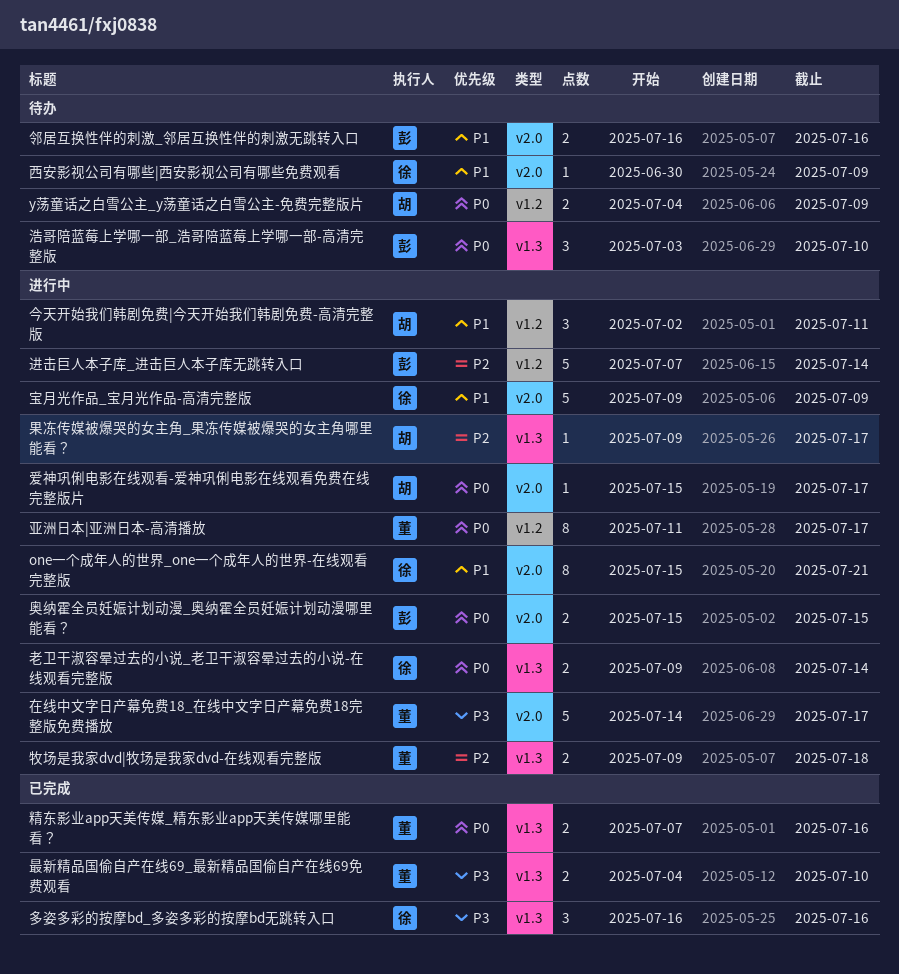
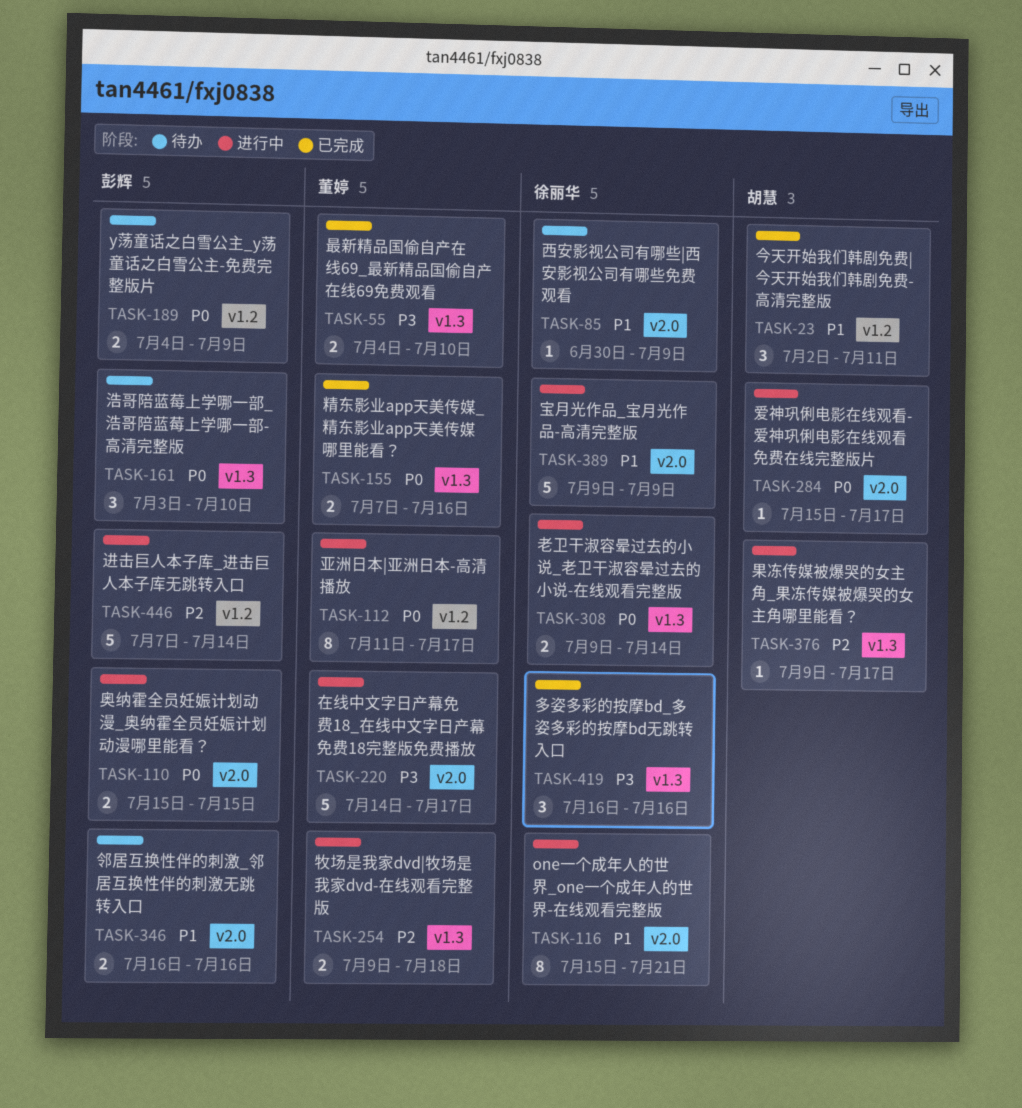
y荡童话之白雪公主_y荡童话之白雪公主-免费完整版片, owner: 胡慧 -> 彭辉
今天开始我们韩剧免费|今天开始我们韩剧免费-高清完整版, status: 进行中 -> 已完成

